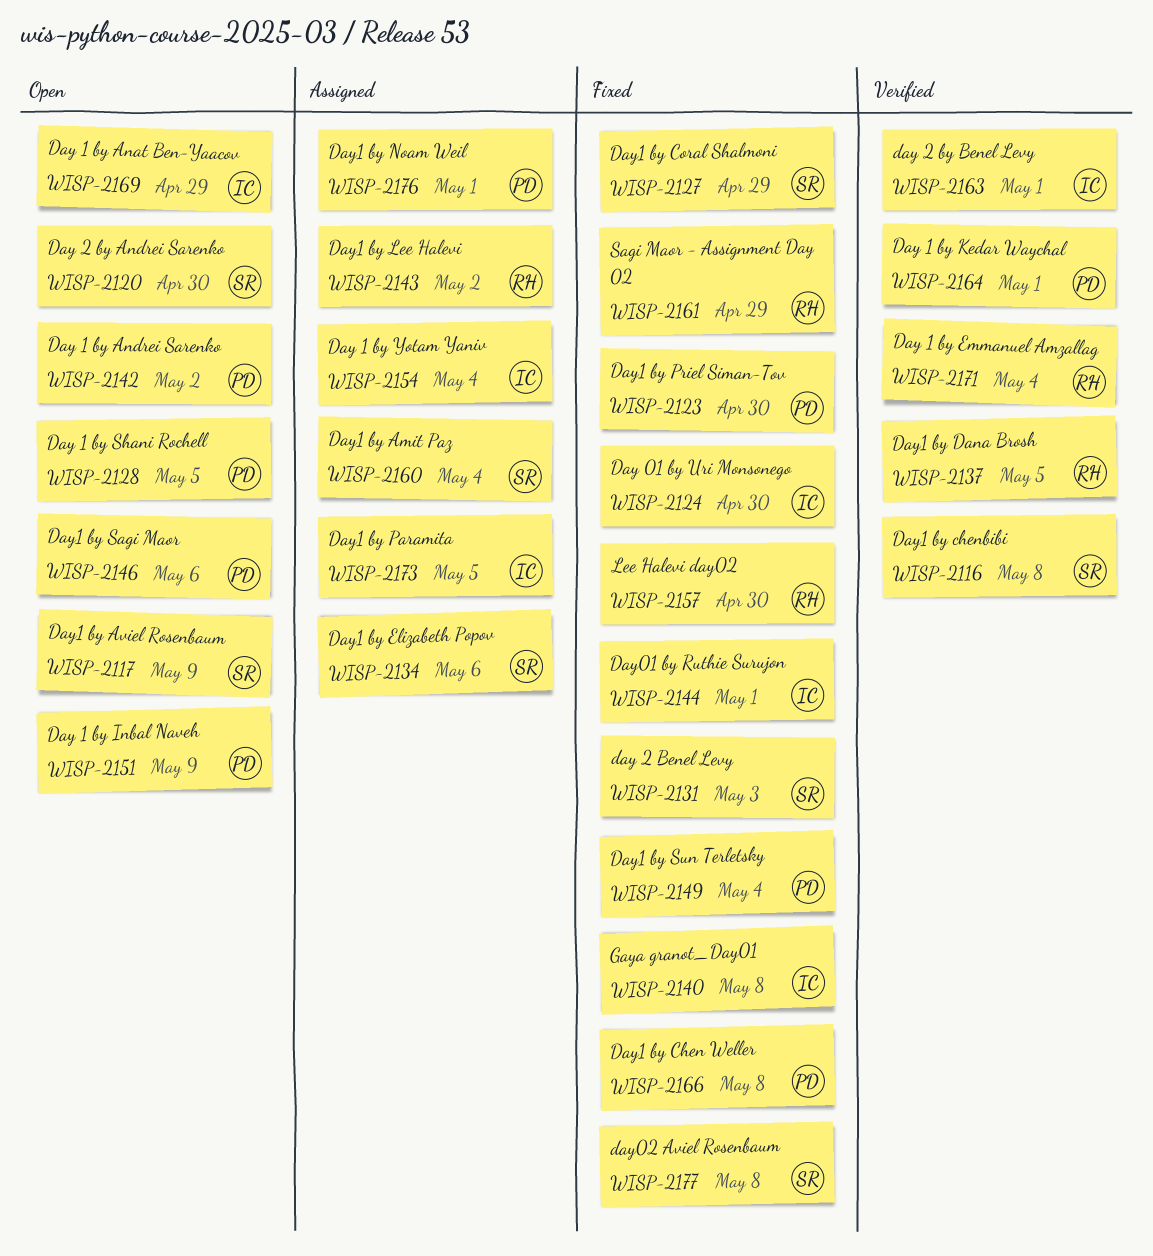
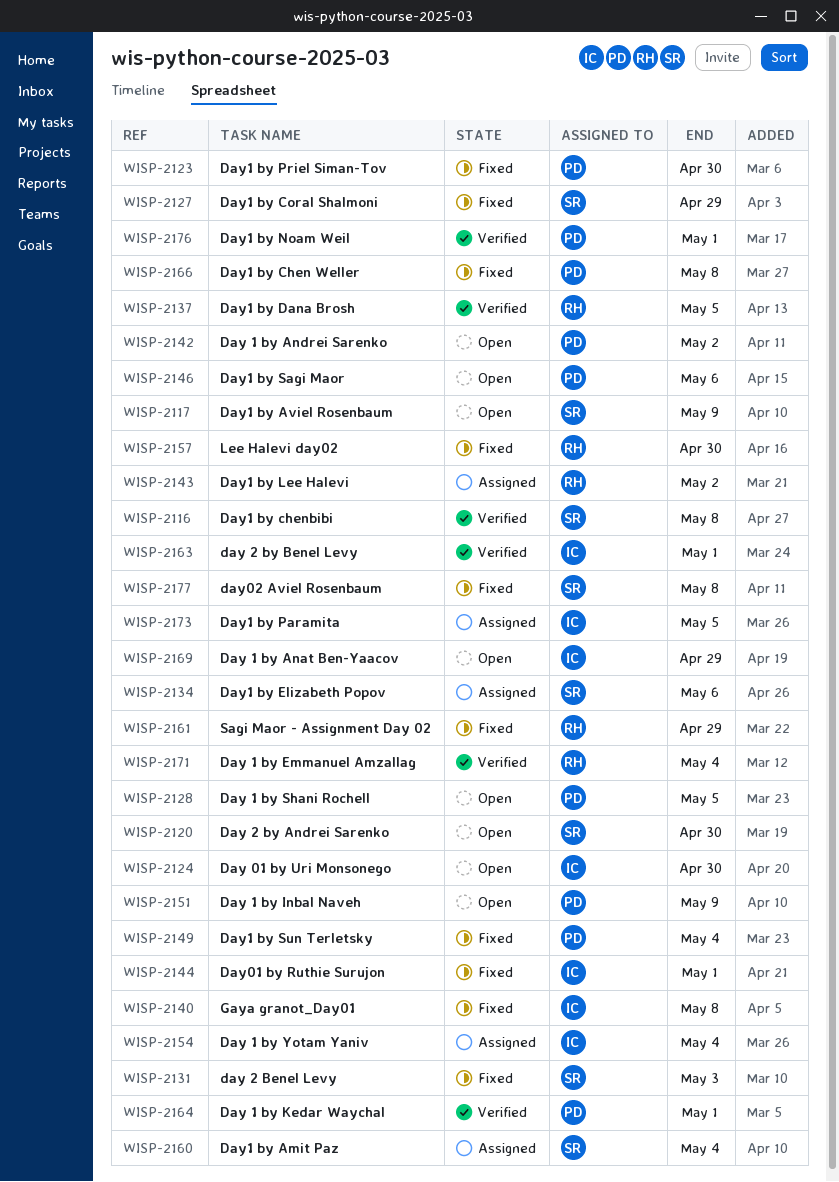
WISP-2124, status: Fixed -> Open
WISP-2176, status: Assigned -> Verified

